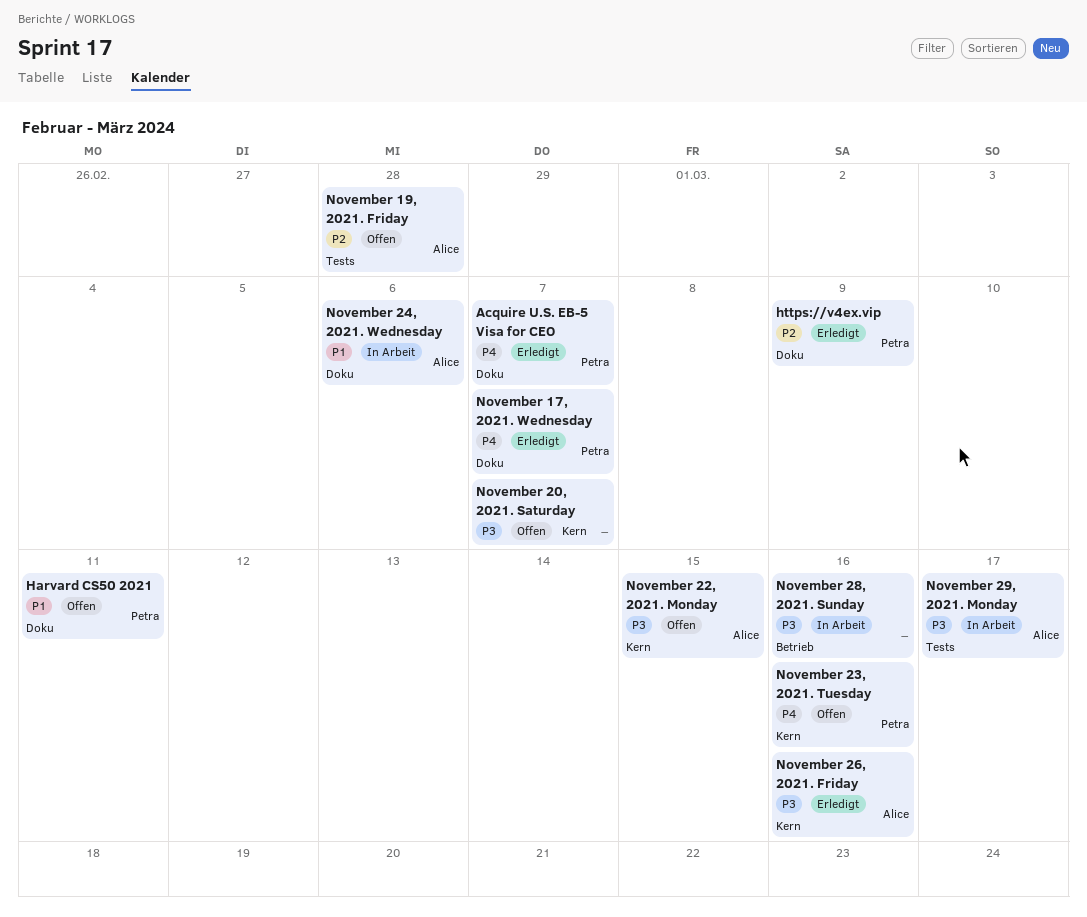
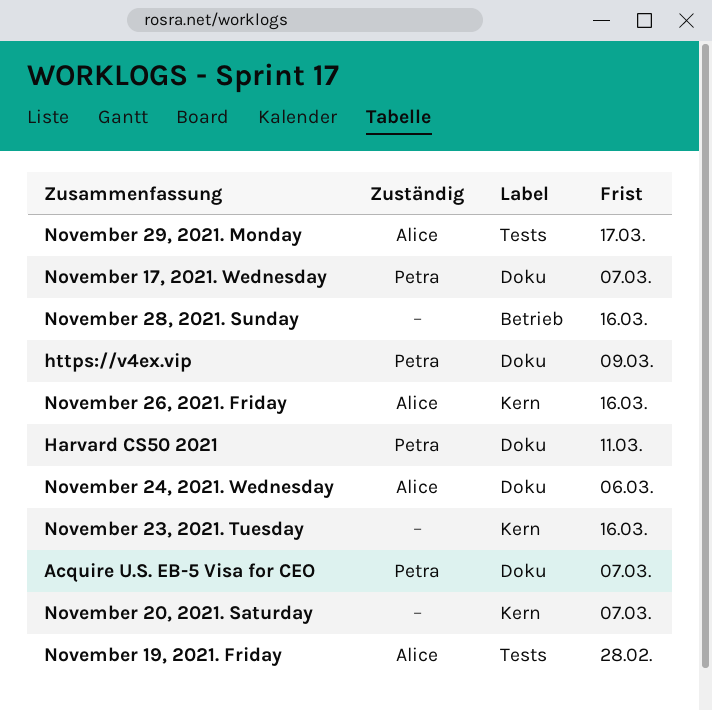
November 22, 2021. Monday: present -> none
November 23, 2021. Tuesday, owner: Petra -> none

